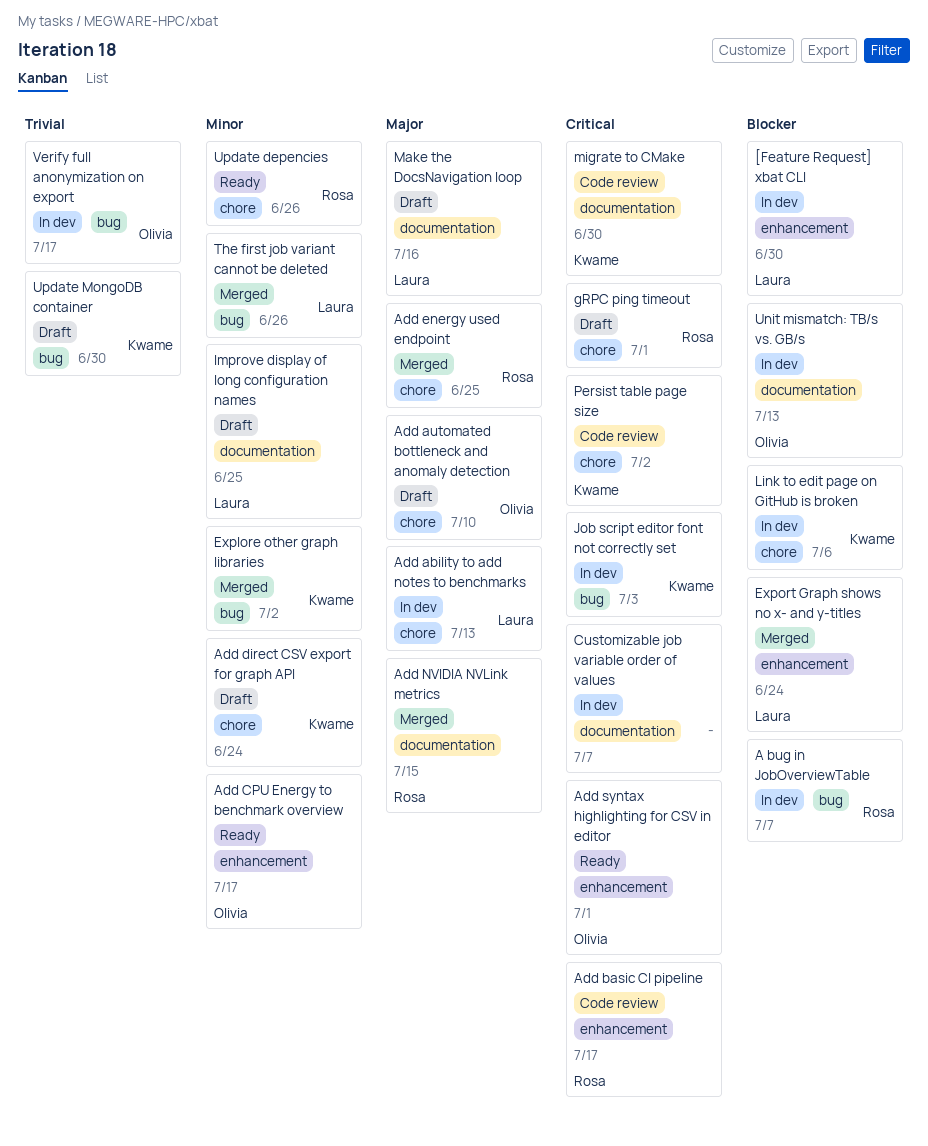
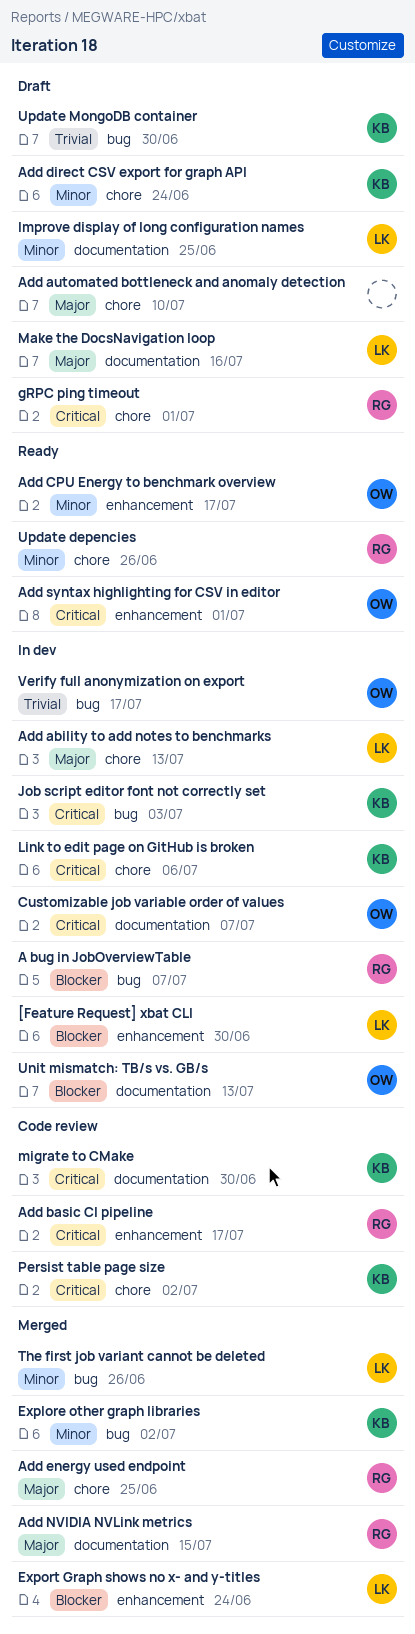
Add automated bottleneck and anomaly detection, owner: Olivia -> none
Customizable job variable order of values, owner: none -> Olivia
Link to edit page on GitHub is broken, priority: Blocker -> Critical

